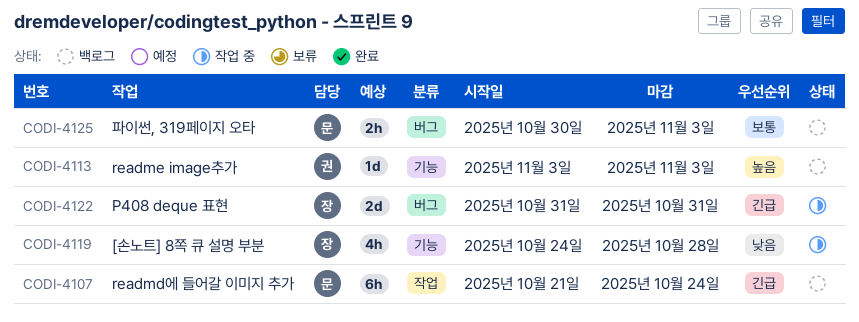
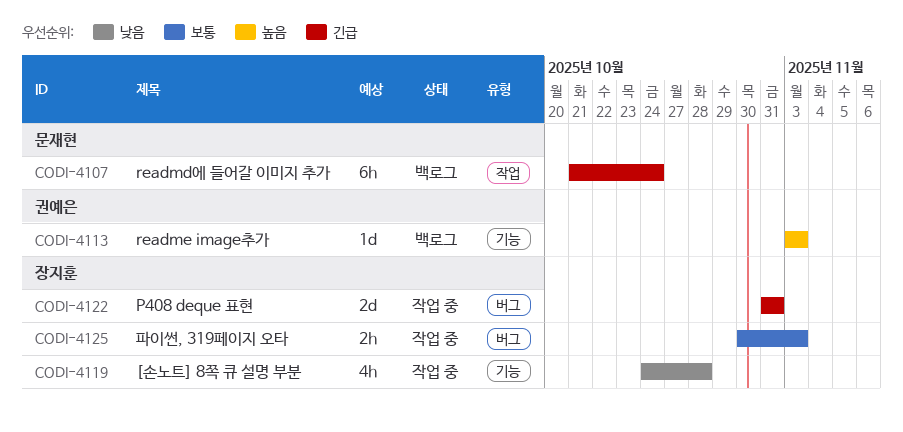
CODI-4125, status: 백로그 -> 작업 중
CODI-4125, owner: 문재현 -> 장지훈

